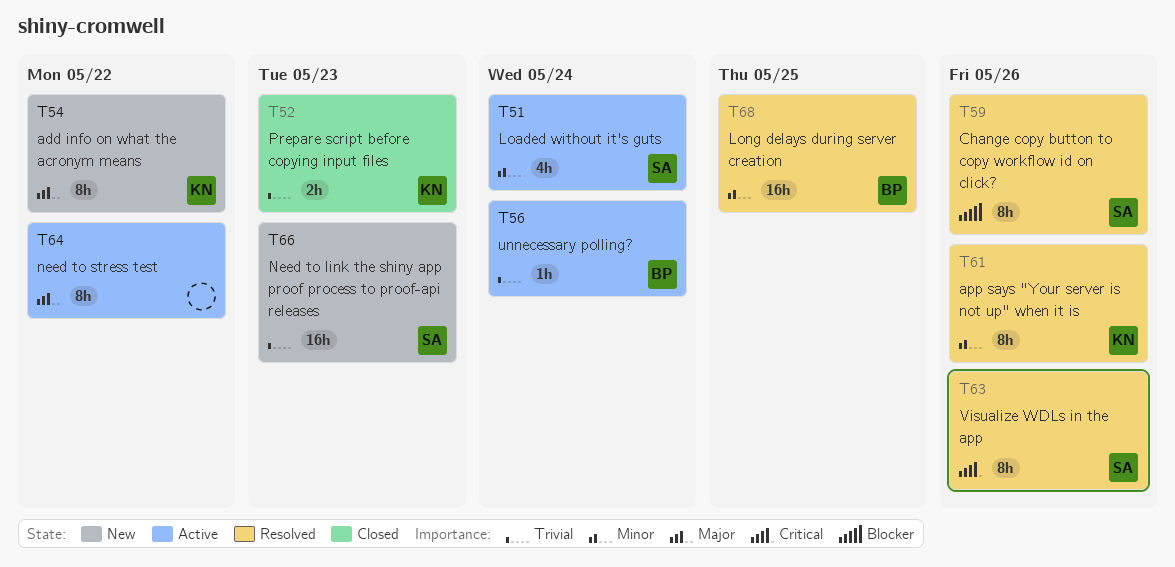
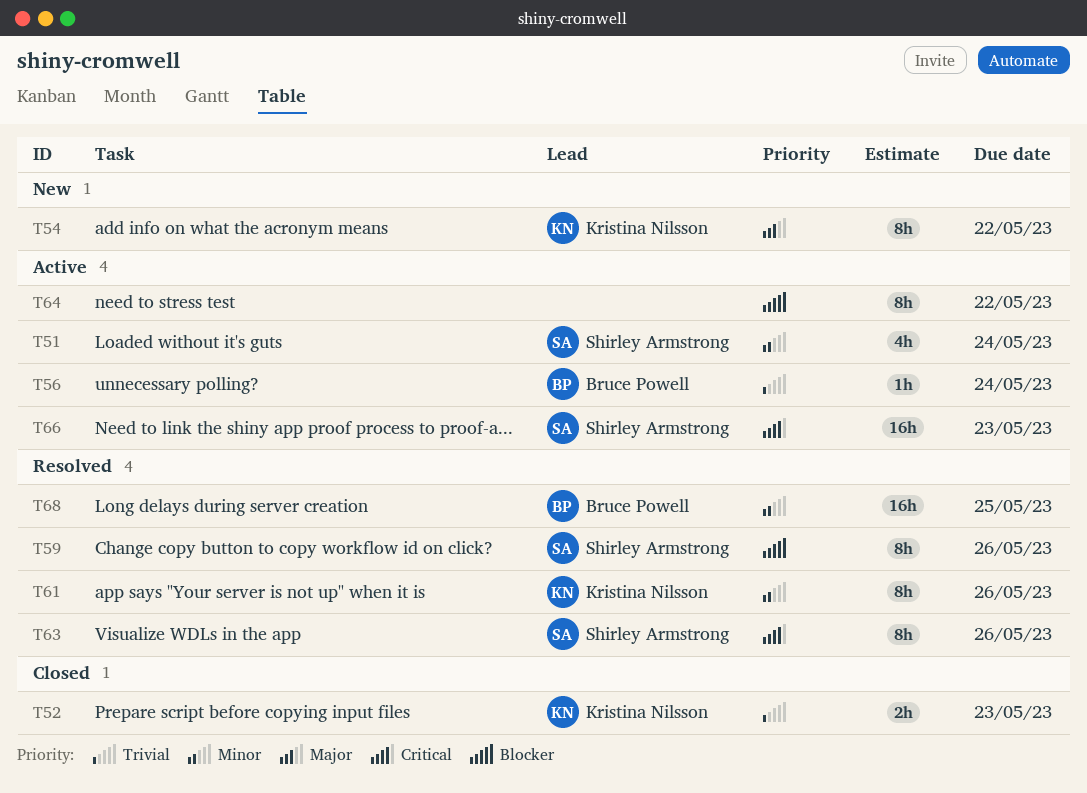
T64, priority: Major -> Blocker
T66, status: New -> Active
T66, priority: Trivial -> Critical

